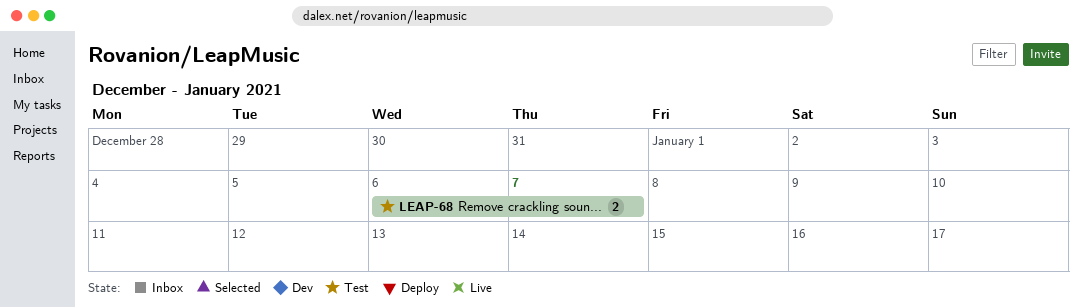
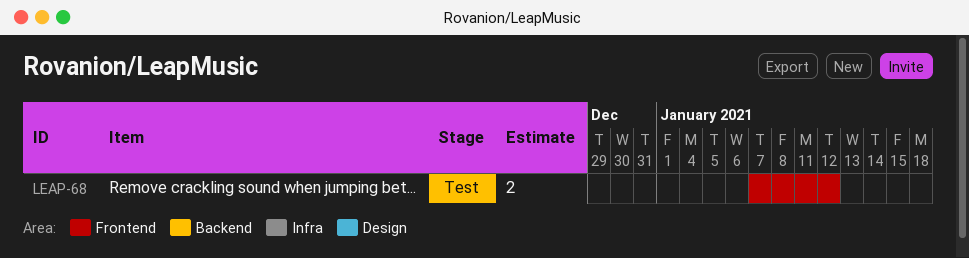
LEAP-68, start: Jan 6 -> Jan 7
LEAP-68, due: Jan 7 -> Jan 12

